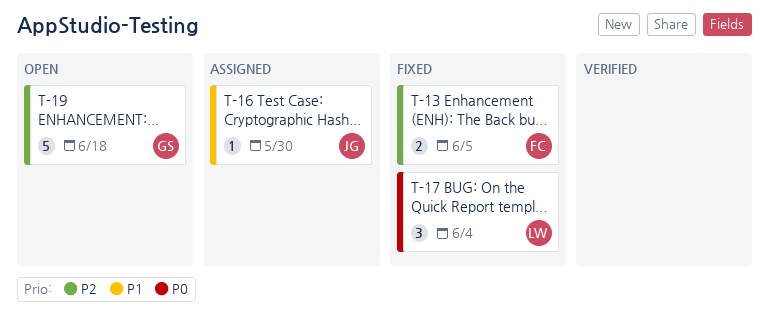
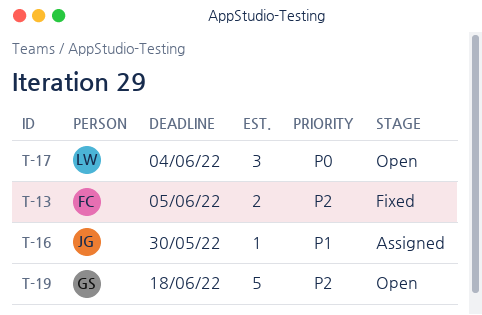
T-17, status: Fixed -> Open

